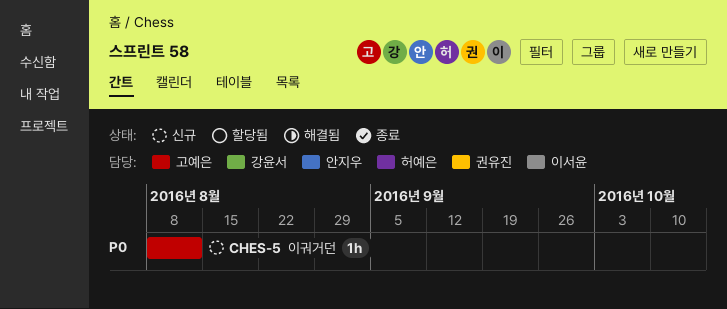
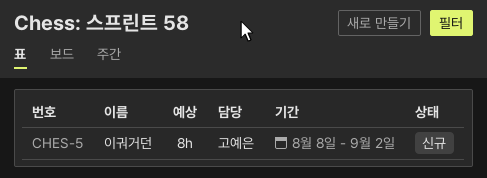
CHES-5, estimate: 1h -> 8h
CHES-5, due: Aug 12 -> Sep 2

